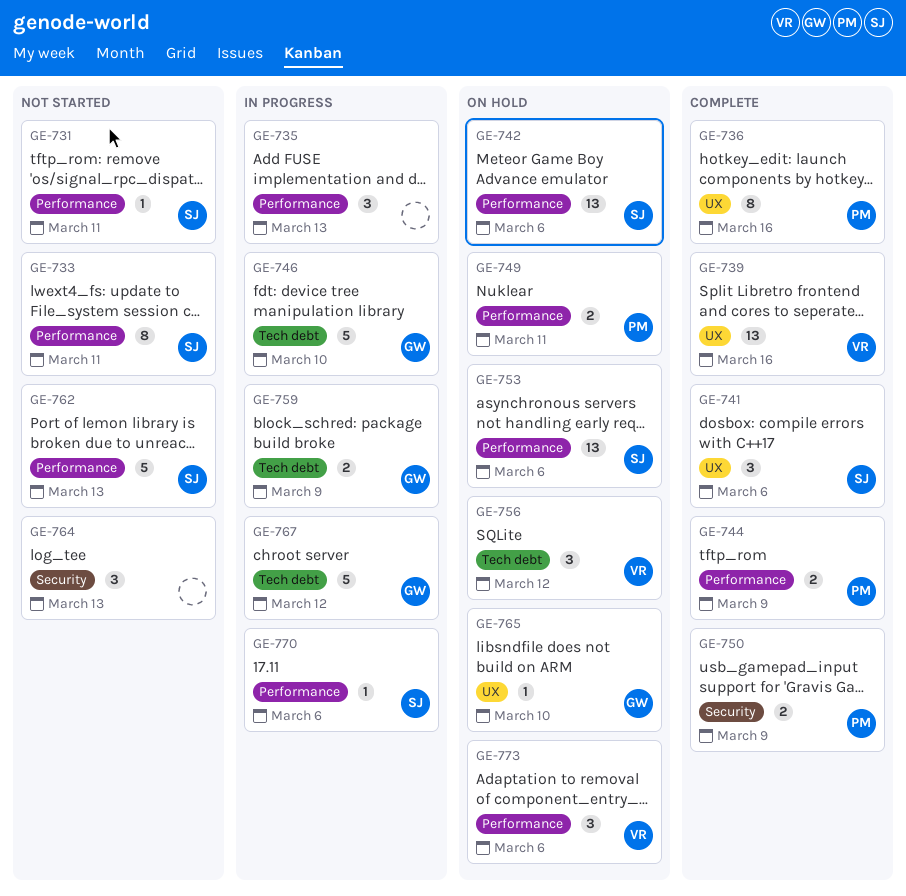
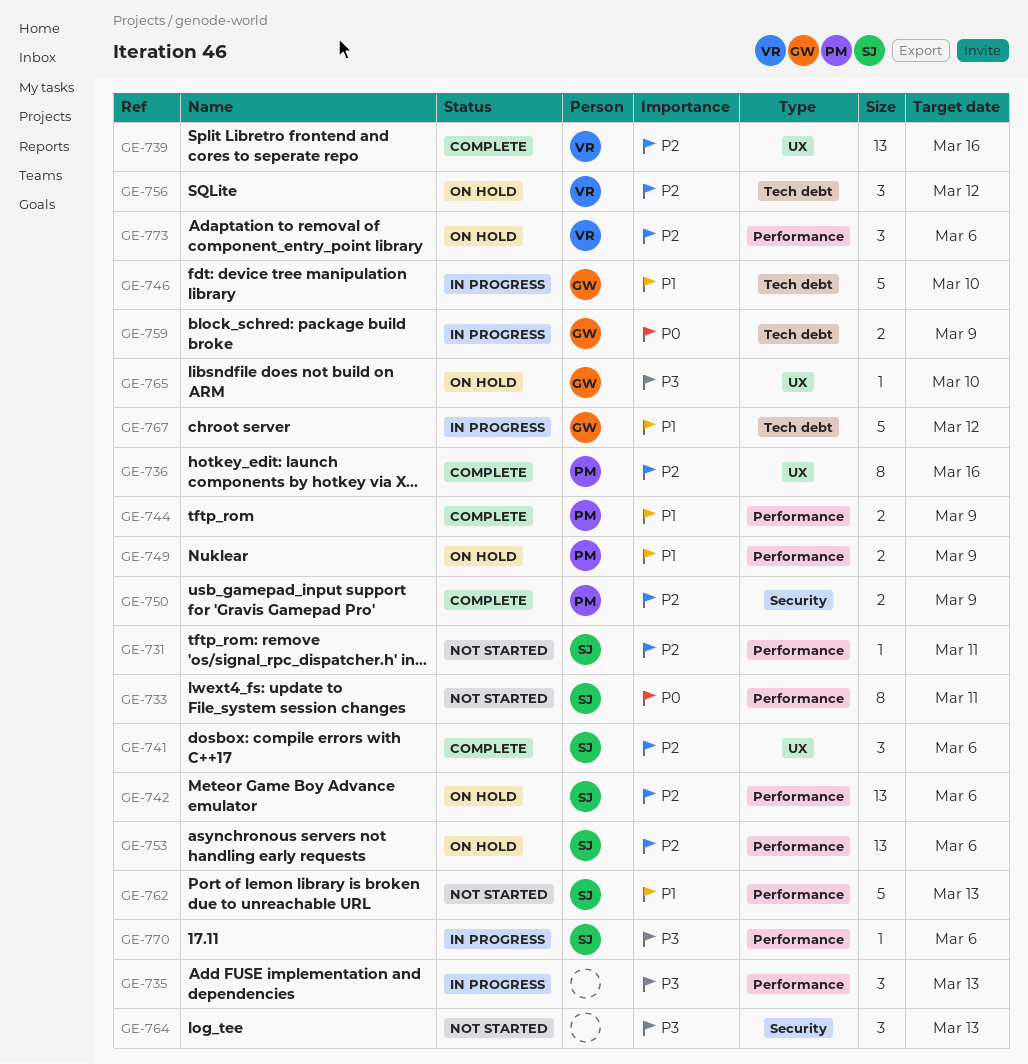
GE-749, due: Mar 11 -> Mar 9

